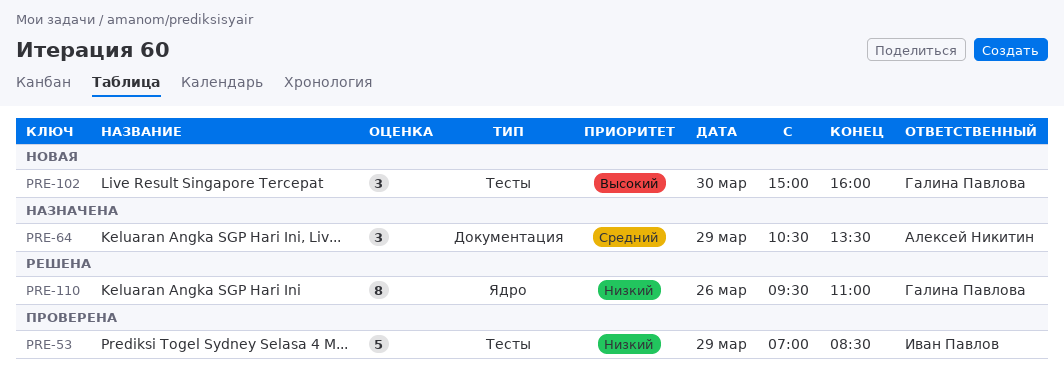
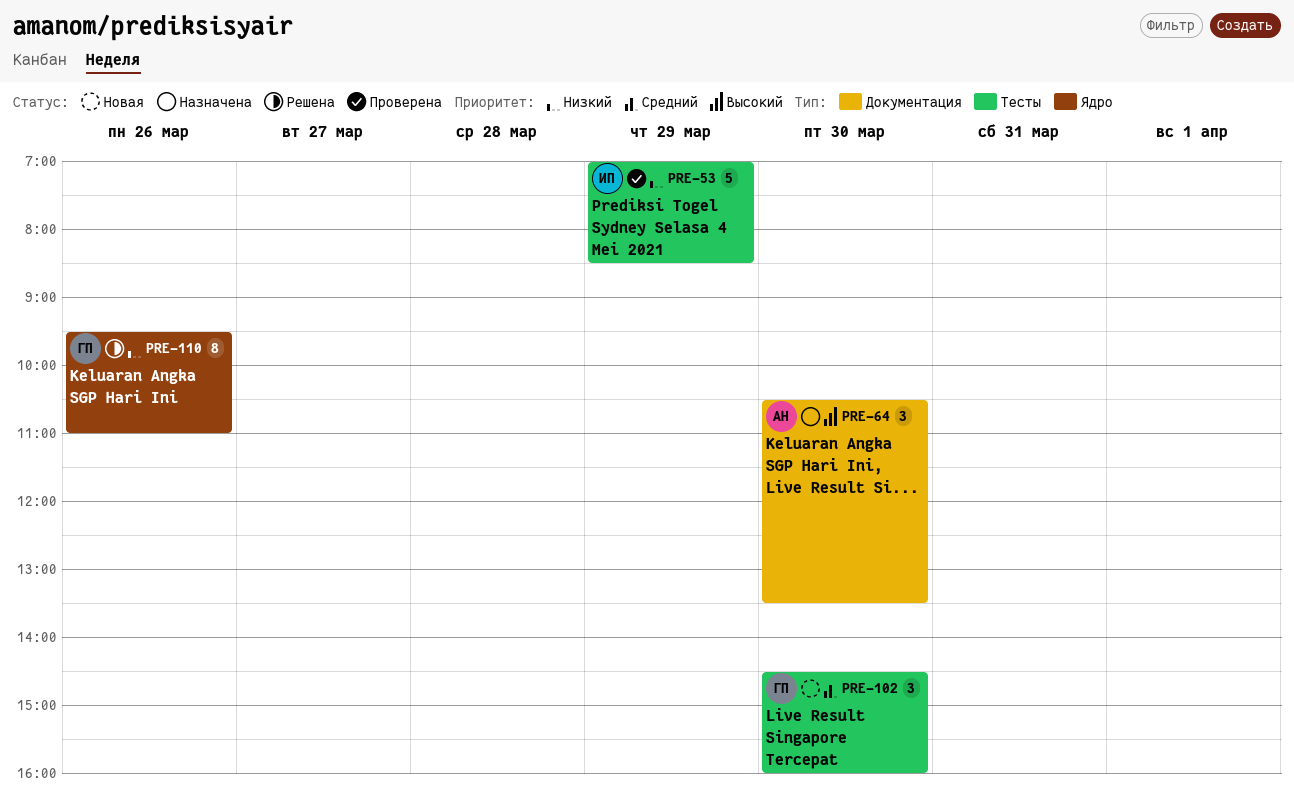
PRE-64, priority: Средний -> Высокий
PRE-64, day: Mar 29 -> Mar 30
PRE-102, priority: Высокий -> Средний
PRE-102, begins: 15:00 -> 14:30

